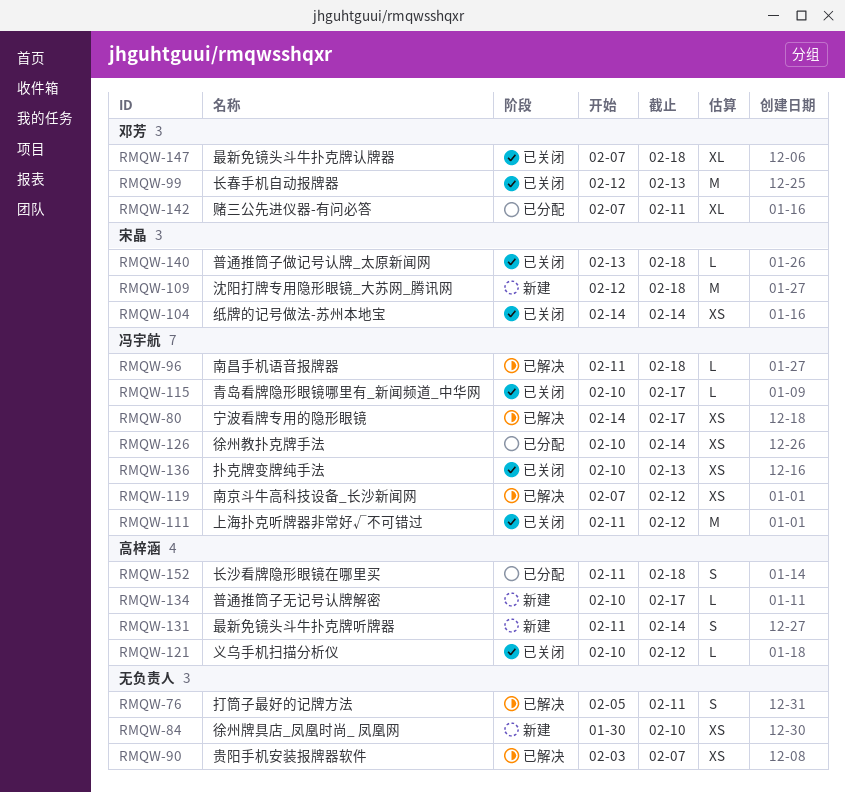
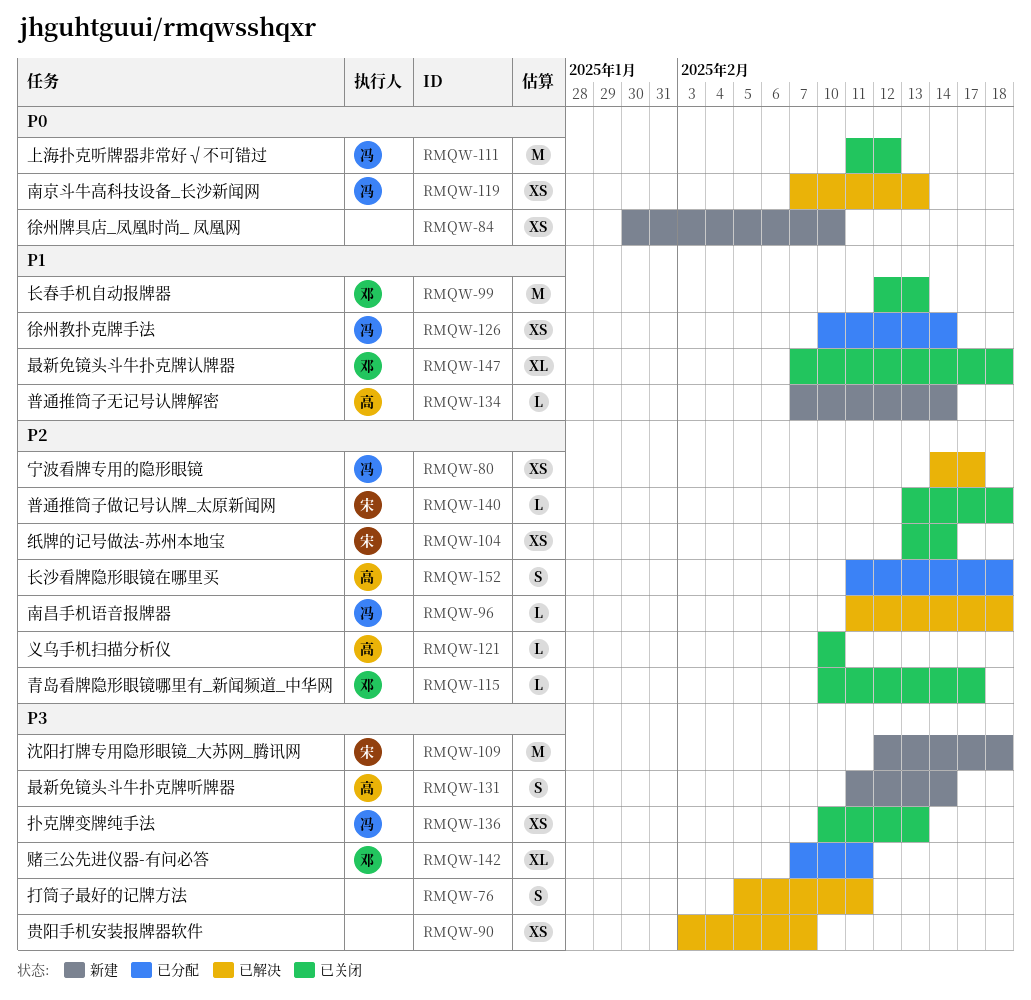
RMQW-104, start: Feb 14 -> Feb 13
RMQW-115, owner: 冯宇航 -> 邓芳
RMQW-119, due: Feb 12 -> Feb 13
RMQW-121, due: Feb 12 -> Feb 10
RMQW-134, start: Feb 10 -> Feb 7
RMQW-134, due: Feb 17 -> Feb 14

